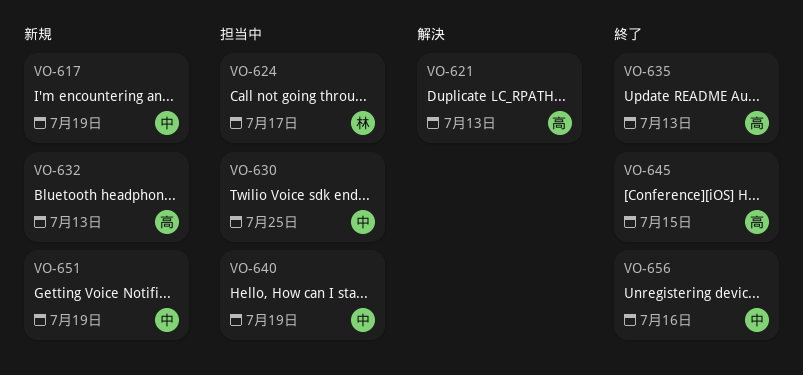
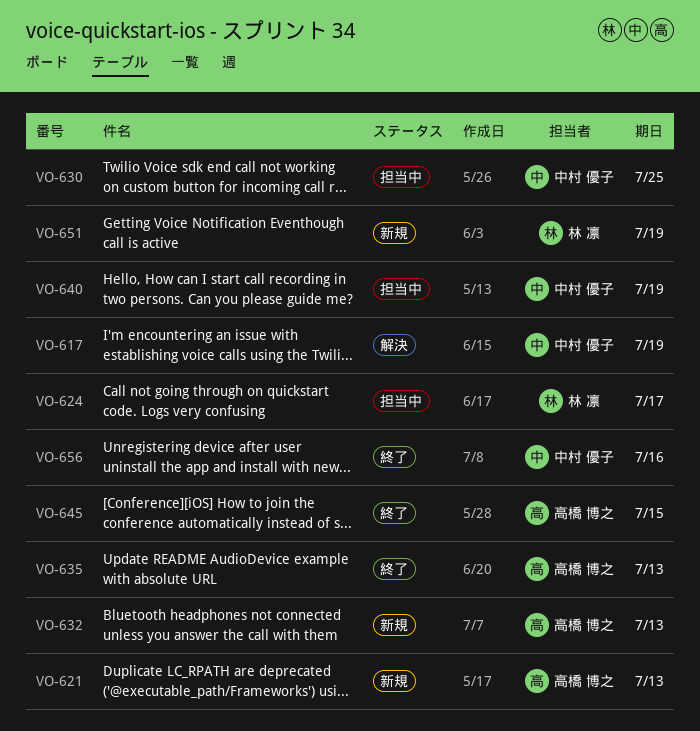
VO-617, status: 新規 -> 解決
VO-621, status: 解決 -> 新規
VO-651, owner: 中村 優子 -> 林 凛

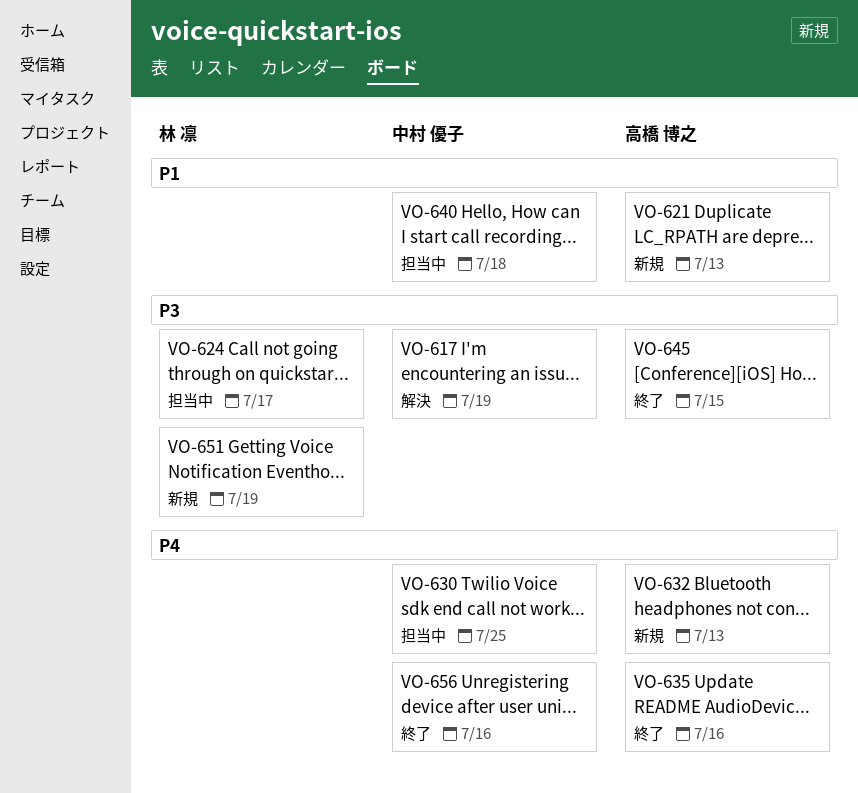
VO-635, due: Jul 13 -> Jul 16
VO-640, due: Jul 19 -> Jul 18

